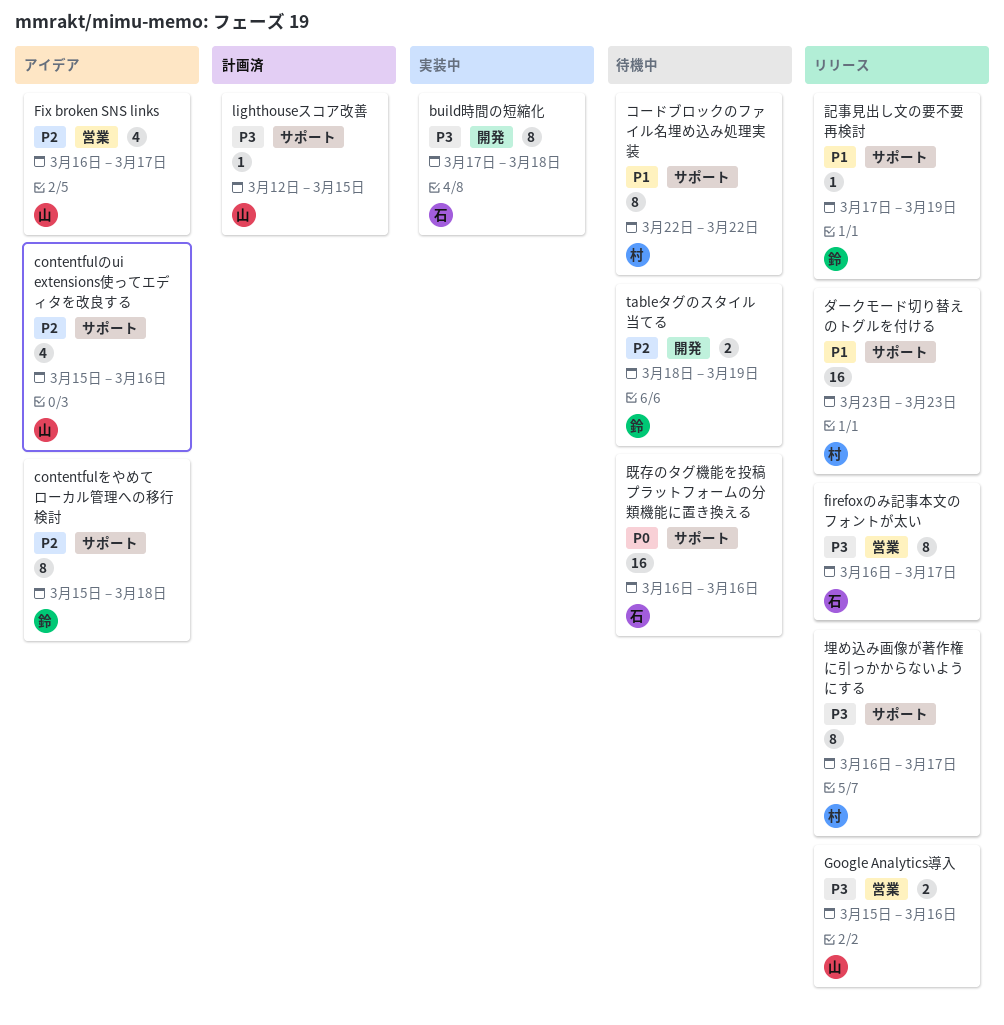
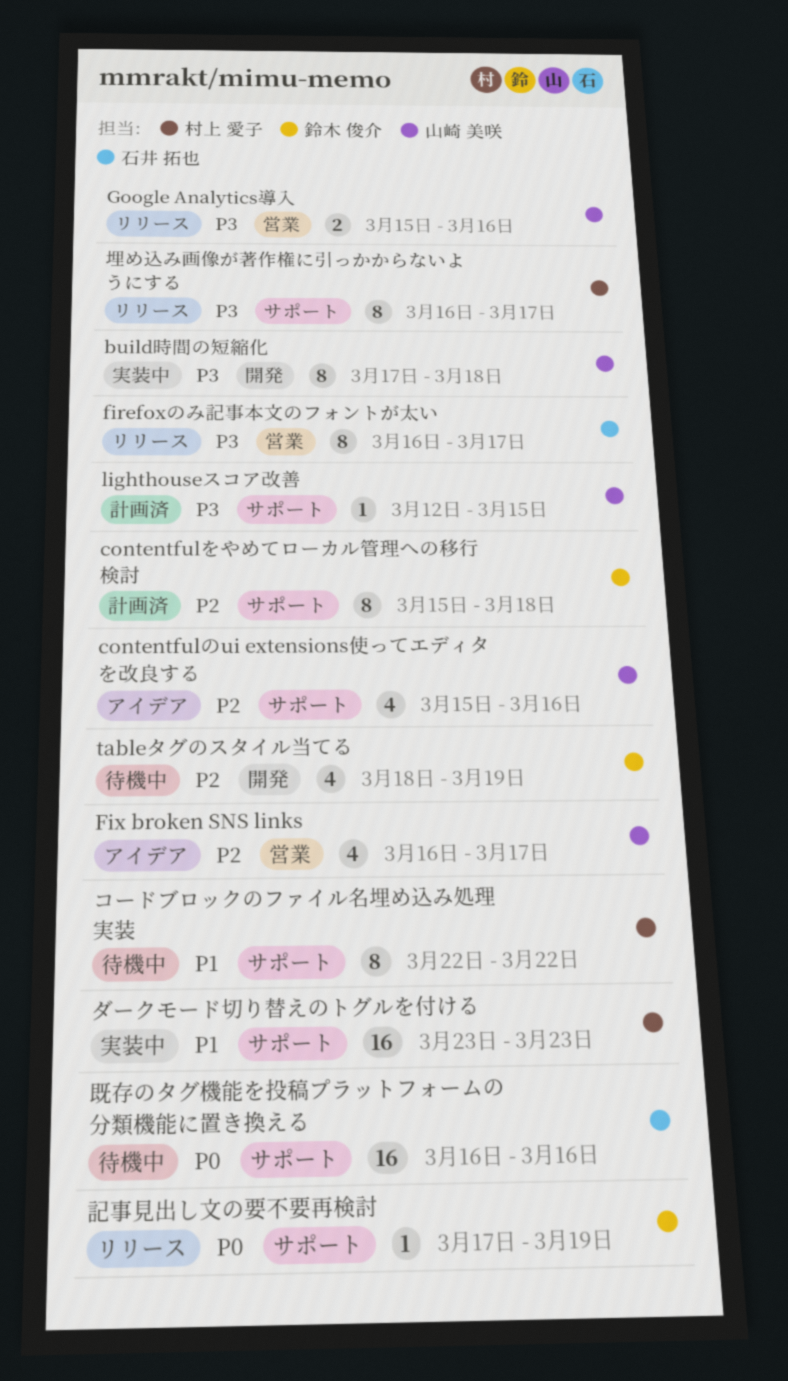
build時間の短縮化, owner: 石井 拓也 -> 山崎 美咲
contentfulをやめてローカル管理への移行検討, status: アイデア -> 計画済
tableタグのスタイル当てる, estimate: 2 -> 4
ダークモード切り替えのトグルを付ける, status: リリース -> 実装中
記事見出し文の要不要再検討, priority: P1 -> P0

